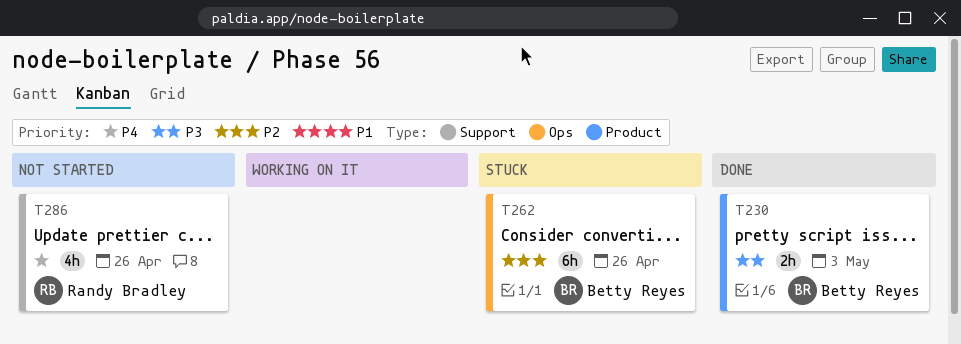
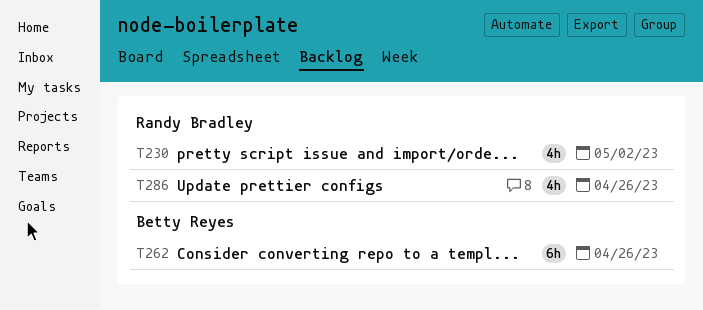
T230, owner: Betty Reyes -> Randy Bradley
T230, estimate: 2h -> 4h
T230, due: May 3 -> May 2

